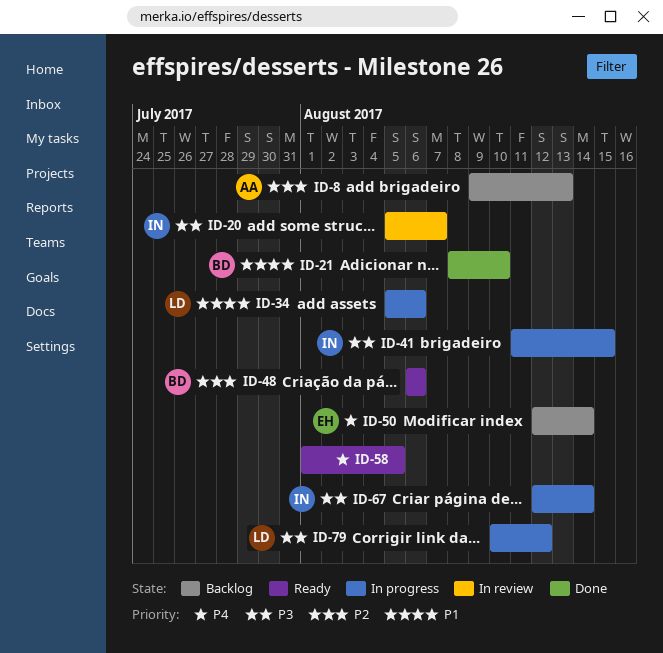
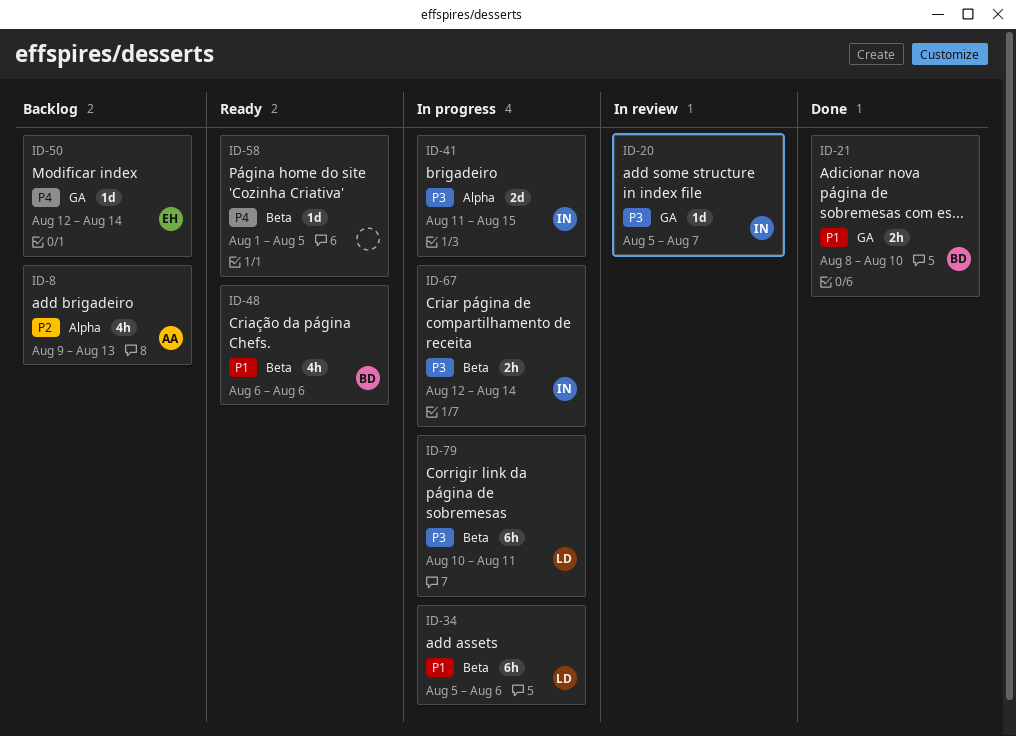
ID-48, priority: P2 -> P1
ID-79, due: Aug 12 -> Aug 11

